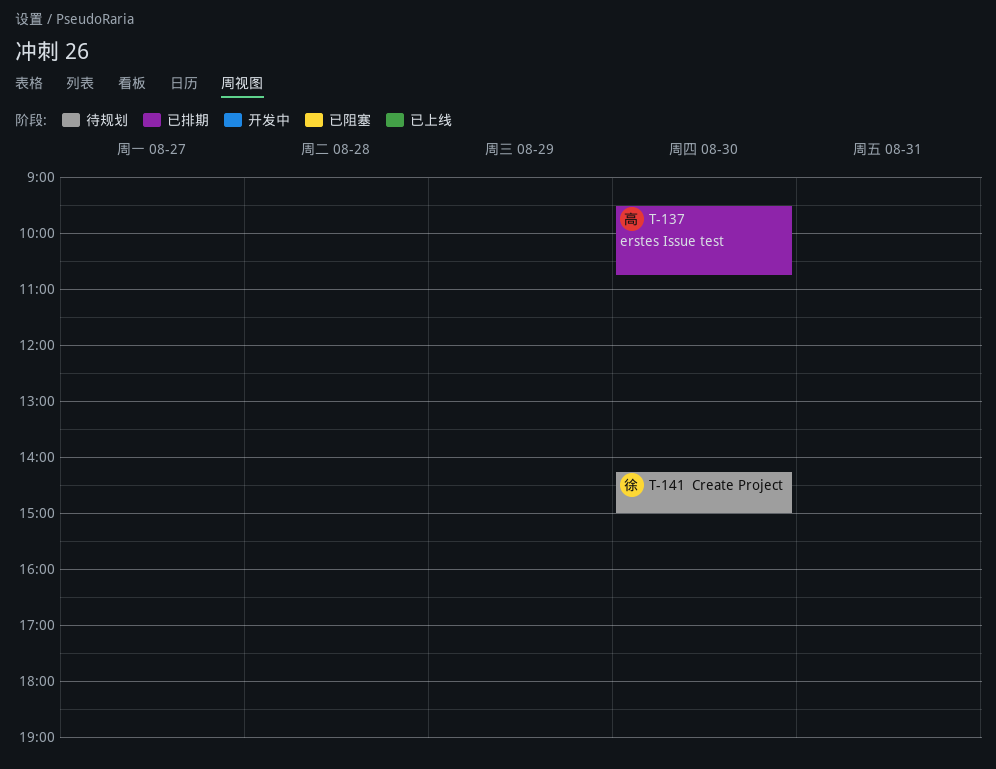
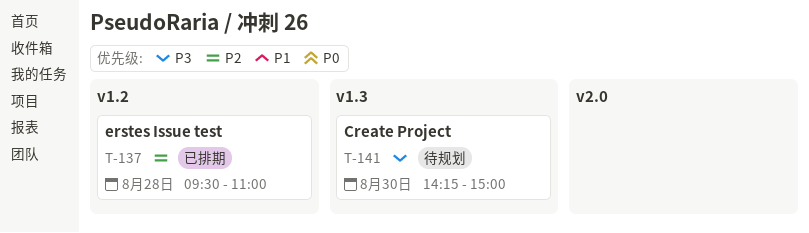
T-137, day: Aug 30 -> Aug 28
T-137, ends: 10:45 -> 11:00

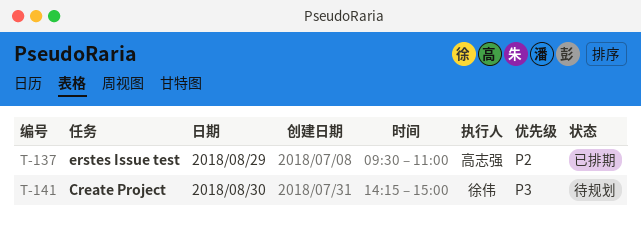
T-137, day: Aug 28 -> Aug 29

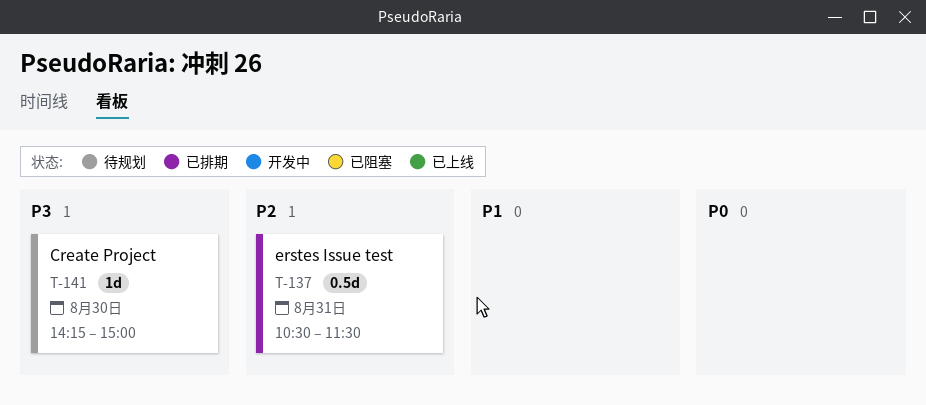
T-137, day: Aug 29 -> Aug 31
T-137, begins: 09:30 -> 10:30
T-137, ends: 11:00 -> 11:30

